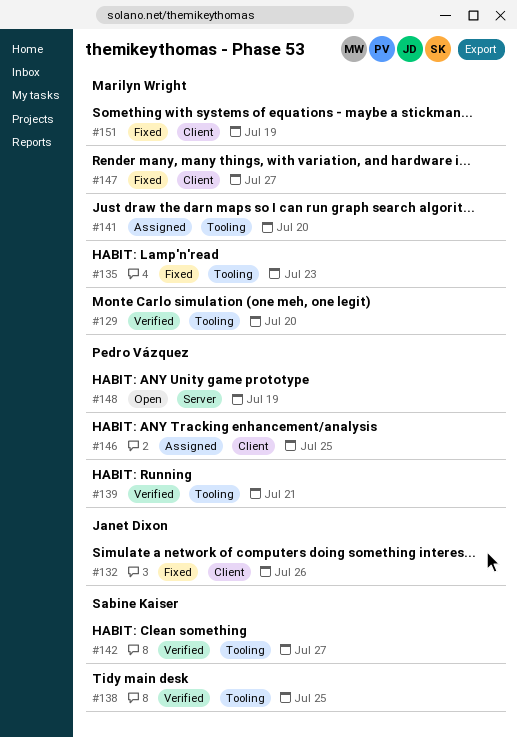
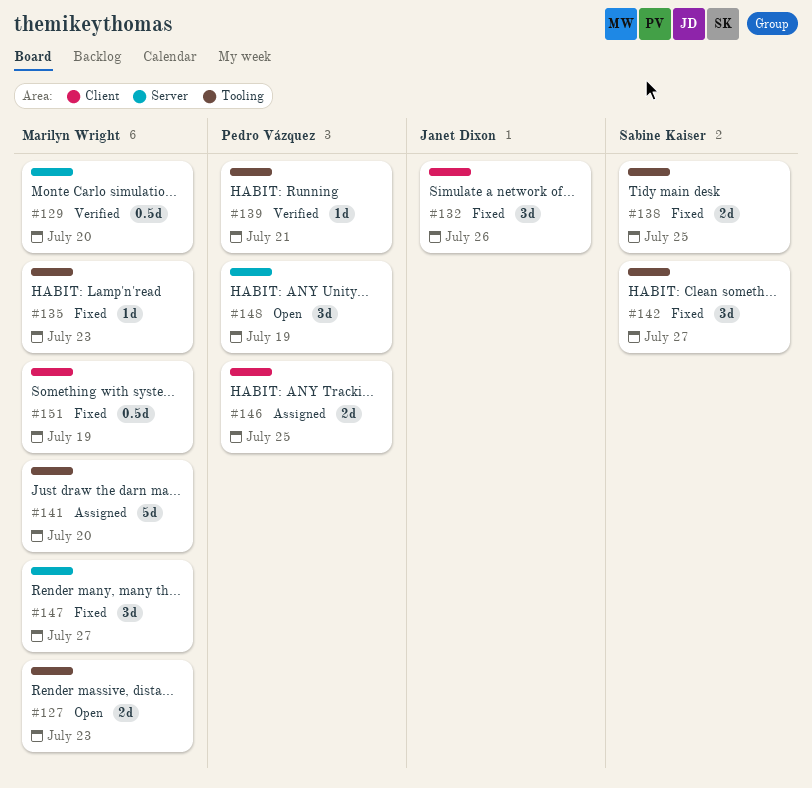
#127: none -> present
#129, label: Tooling -> Server
#138, status: Verified -> Fixed
#142, status: Verified -> Fixed
#147, label: Client -> Server

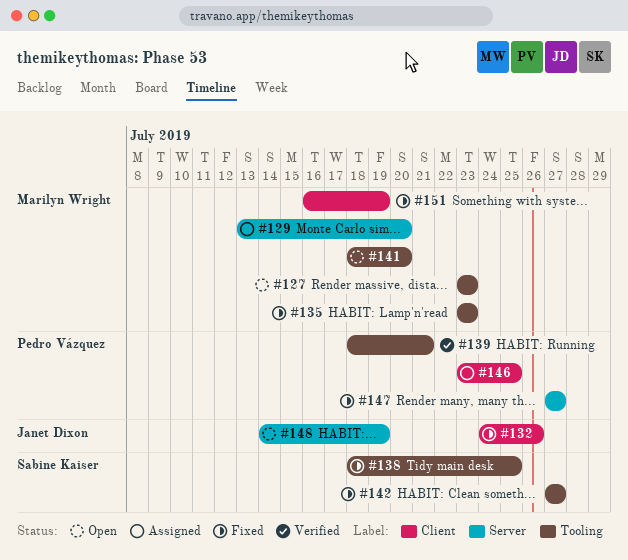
#129, status: Verified -> Assigned
#141, status: Assigned -> Open
#147, owner: Marilyn Wright -> Pedro Vázquez
#148, owner: Pedro Vázquez -> Janet Dixon

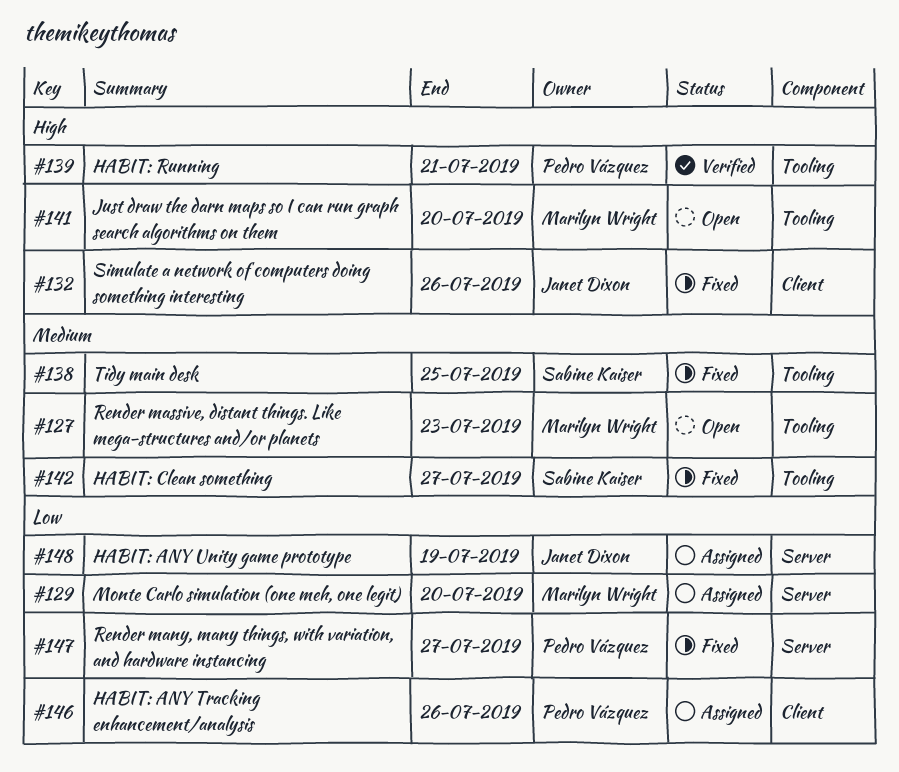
#135: present -> none
#146, due: Jul 25 -> Jul 26
#148, status: Open -> Assigned
#151: present -> none

